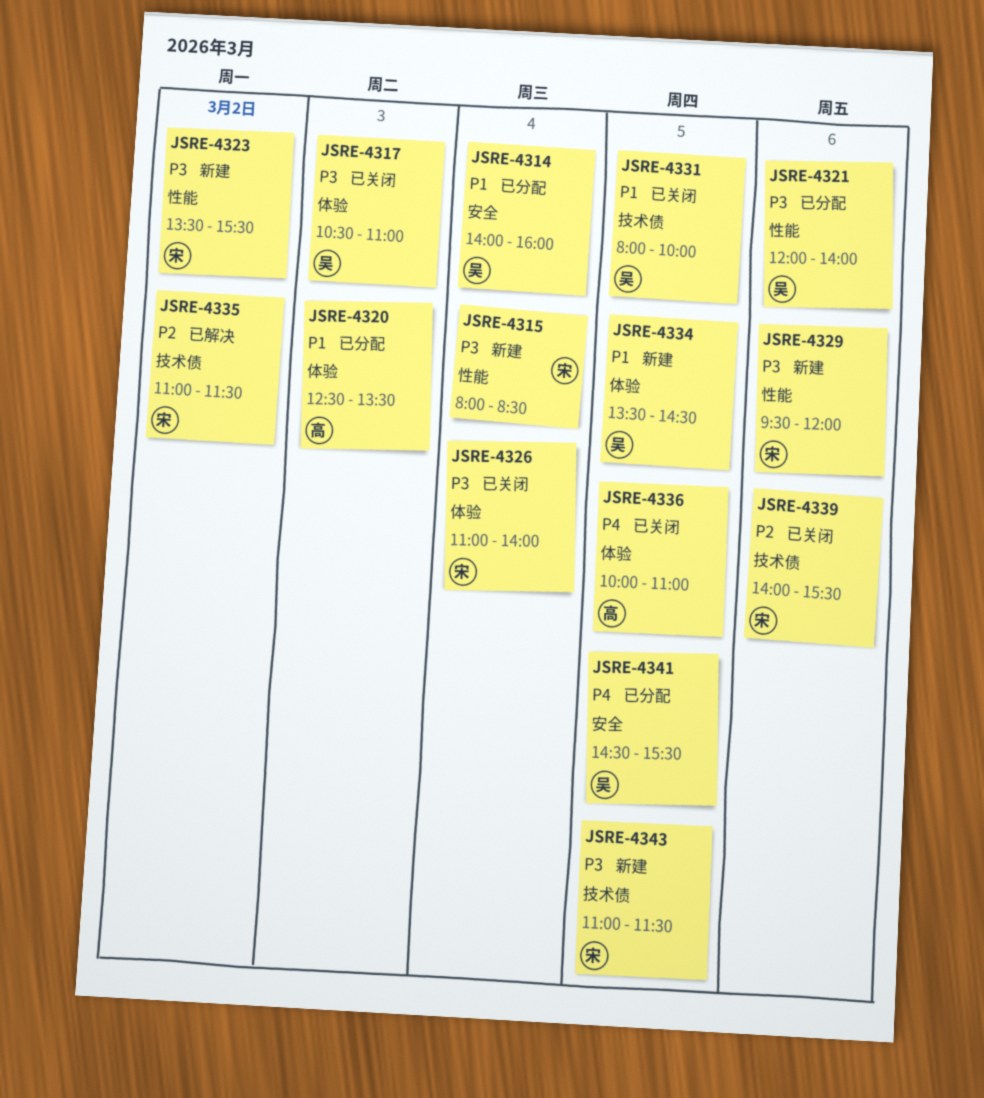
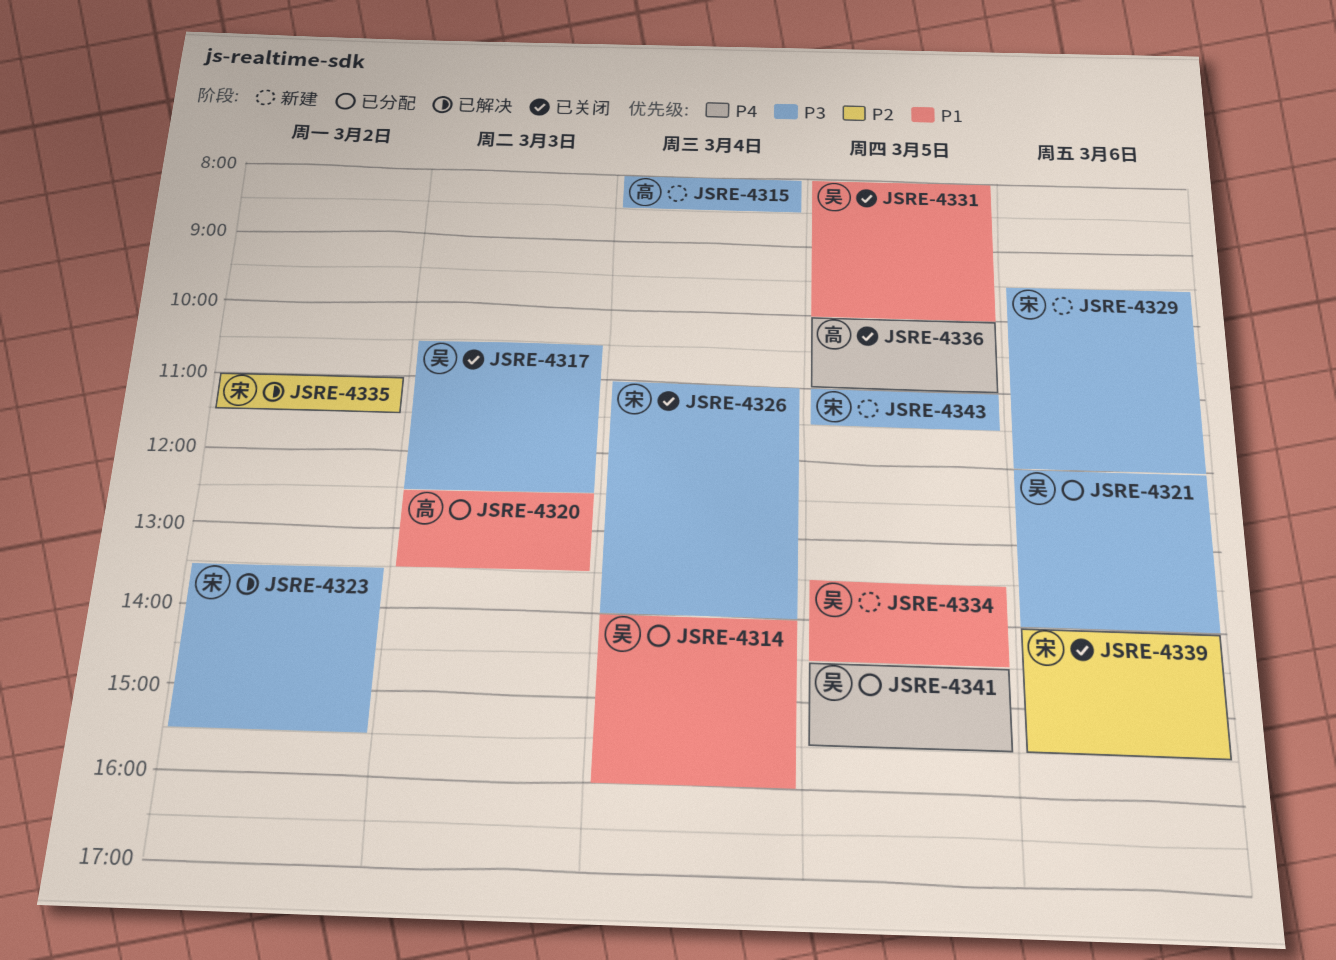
JSRE-4315, owner: 宋 -> 高
JSRE-4317, ends: 11:00 -> 12:30
JSRE-4323, status: 新建 -> 已解决

